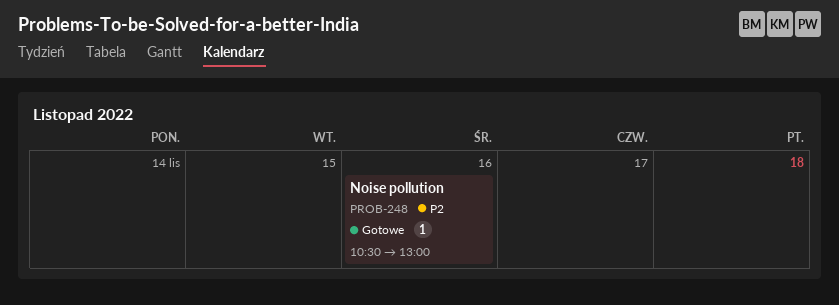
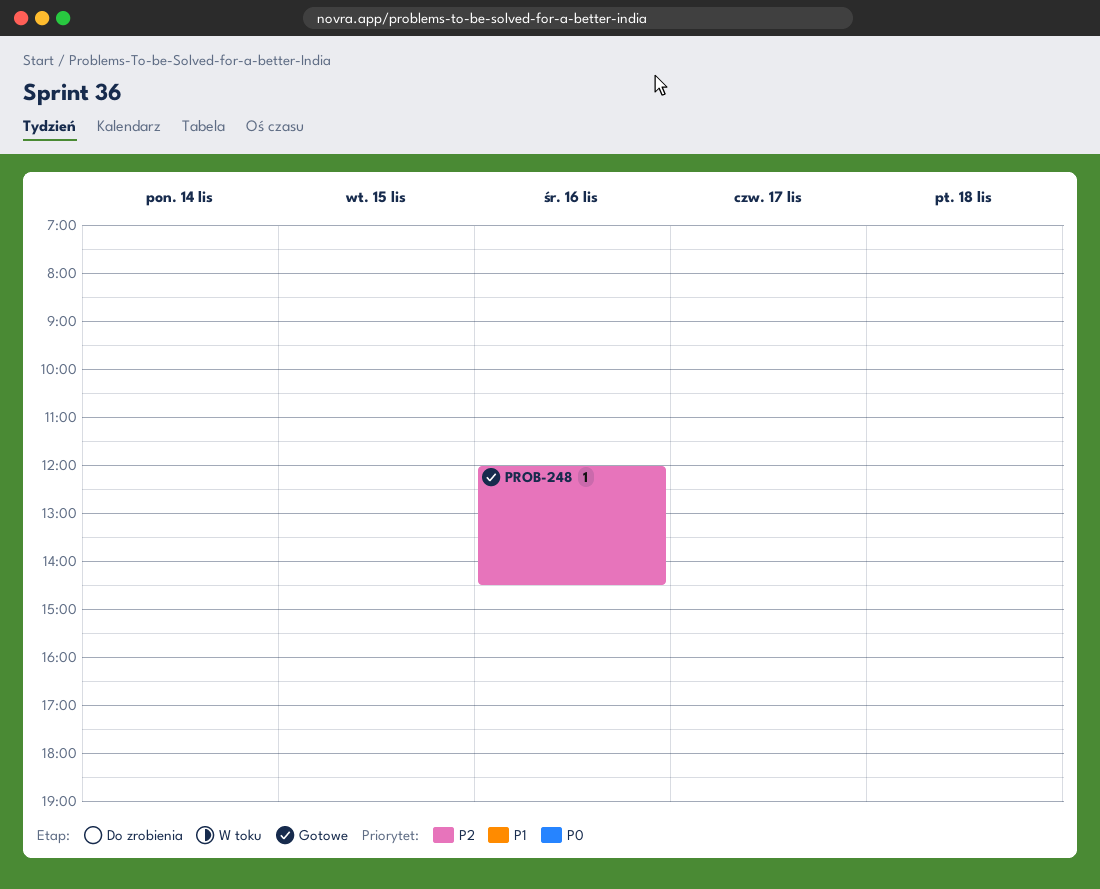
PROB-248, begins: 10:30 -> 12:00
PROB-248, ends: 13:00 -> 14:30

